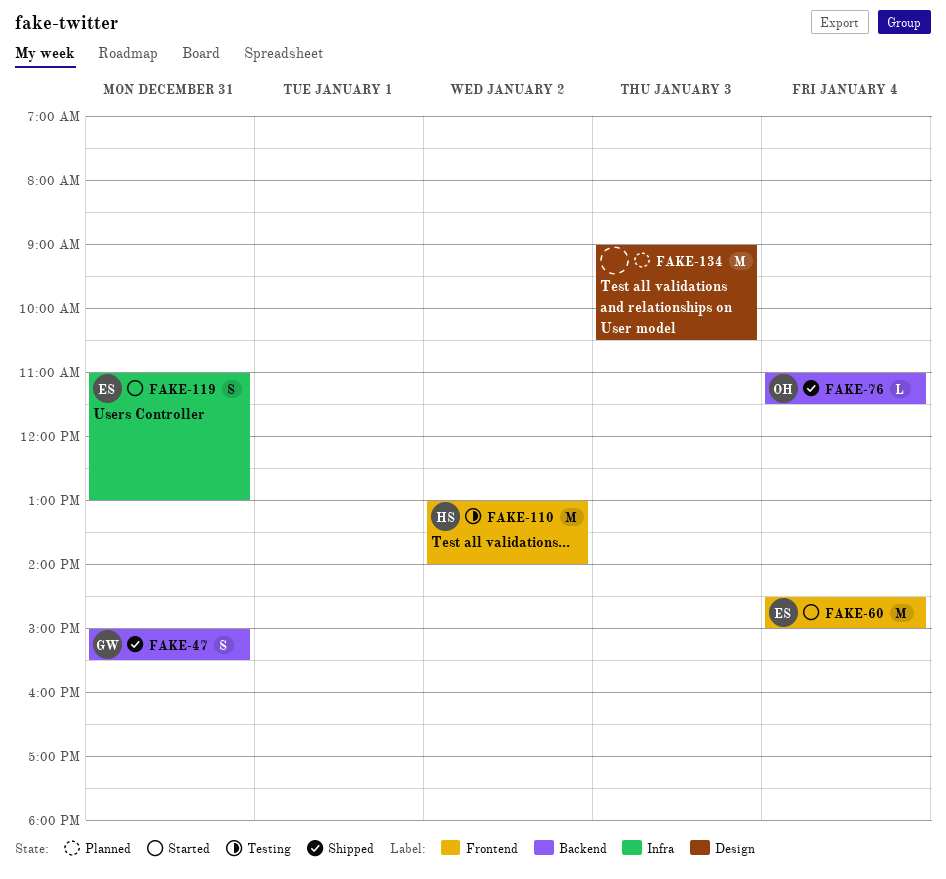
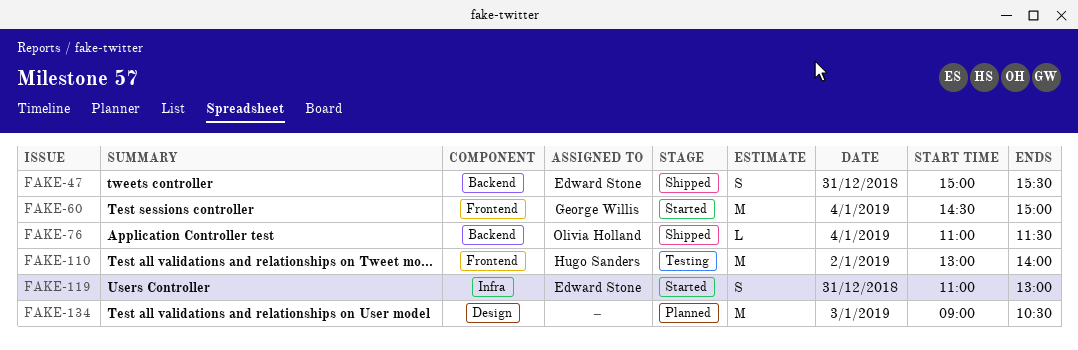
FAKE-47, owner: George Willis -> Edward Stone
FAKE-60, owner: Edward Stone -> George Willis

